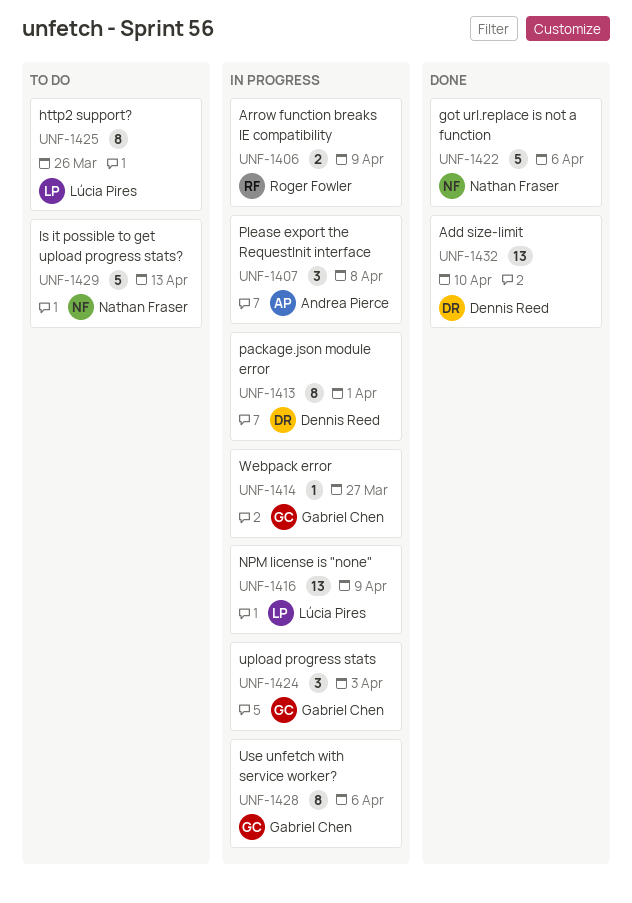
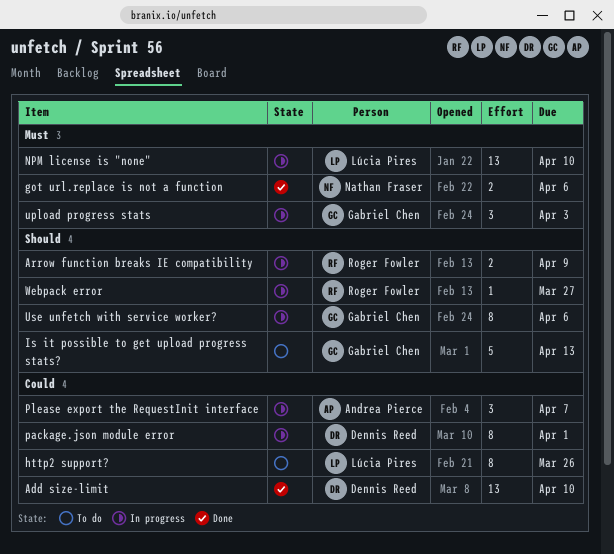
got url.replace is not a function, estimate: 5 -> 2
Is it possible to get upload progress stats?, owner: Nathan Fraser -> Gabriel Chen
NPM license is "none", due: Apr 9 -> Apr 10
Please export the RequestInit interface, due: Apr 8 -> Apr 7
Webpack error, owner: Gabriel Chen -> Roger Fowler

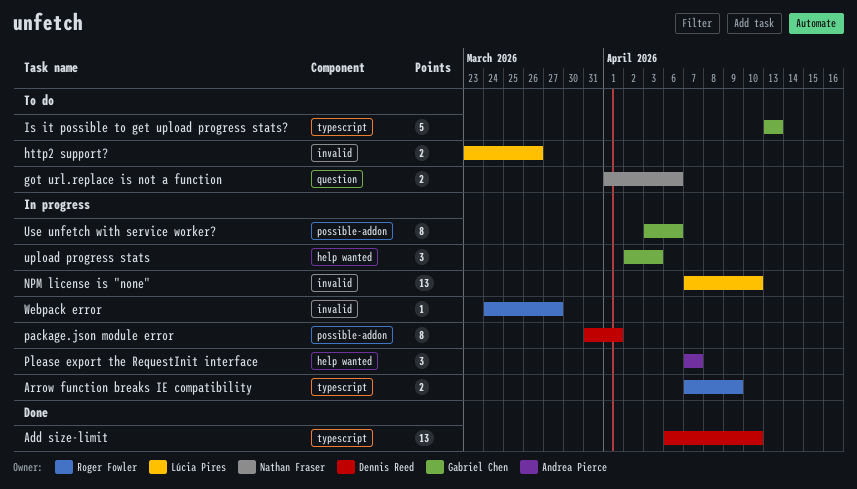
got url.replace is not a function, status: Done -> To do
http2 support?, estimate: 8 -> 2

